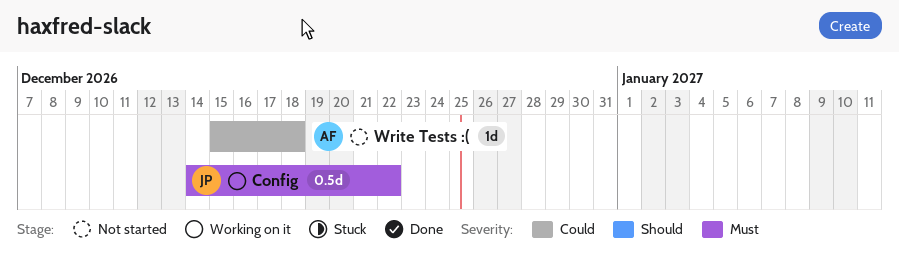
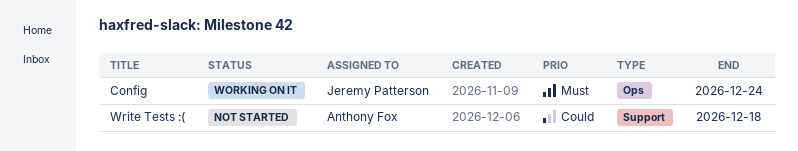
Config, due: Dec 22 -> Dec 24

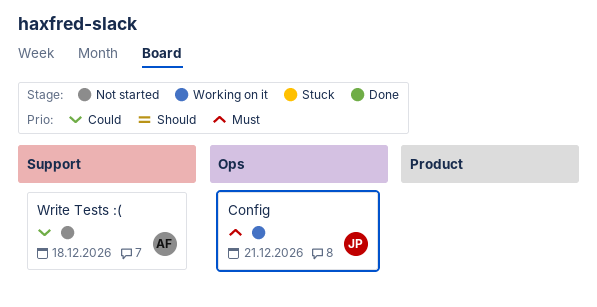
Config, due: Dec 24 -> Dec 21

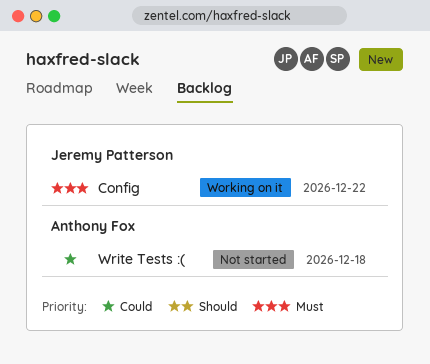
Config, due: Dec 21 -> Dec 22

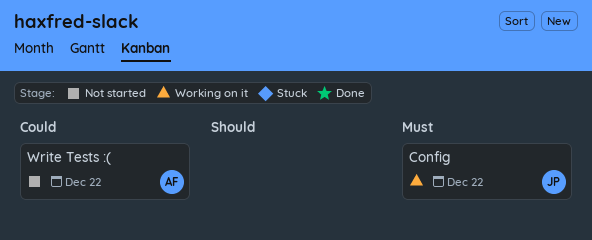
Write Tests :(, due: Dec 18 -> Dec 22

